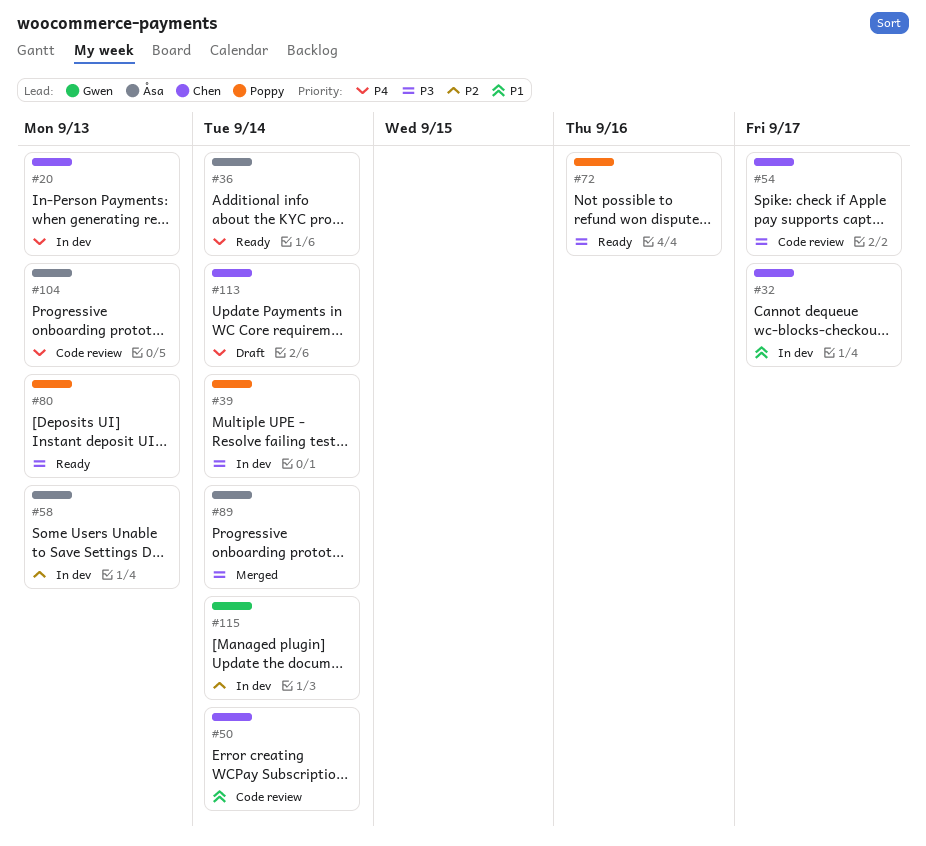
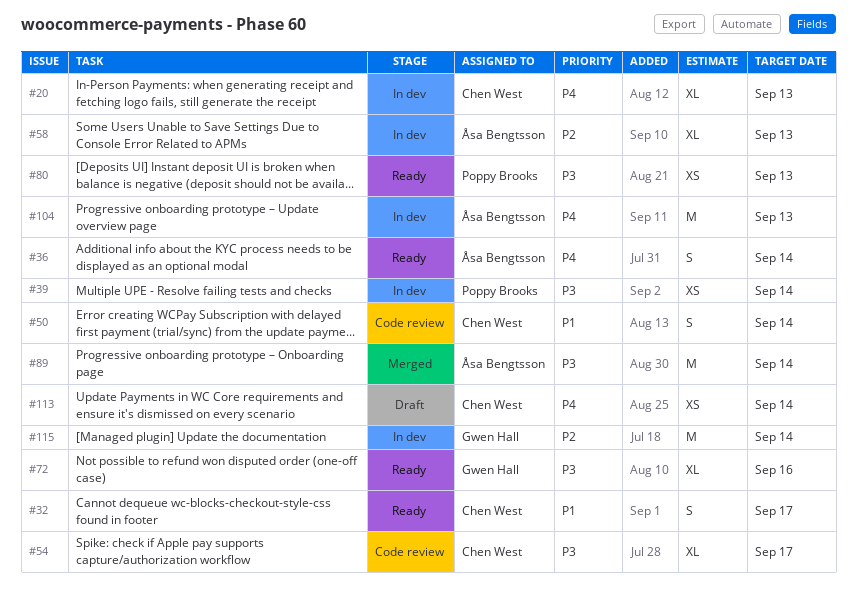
#32, status: In dev -> Ready
#72, owner: Poppy Brooks -> Gwen Hall
#104, status: Code review -> In dev

